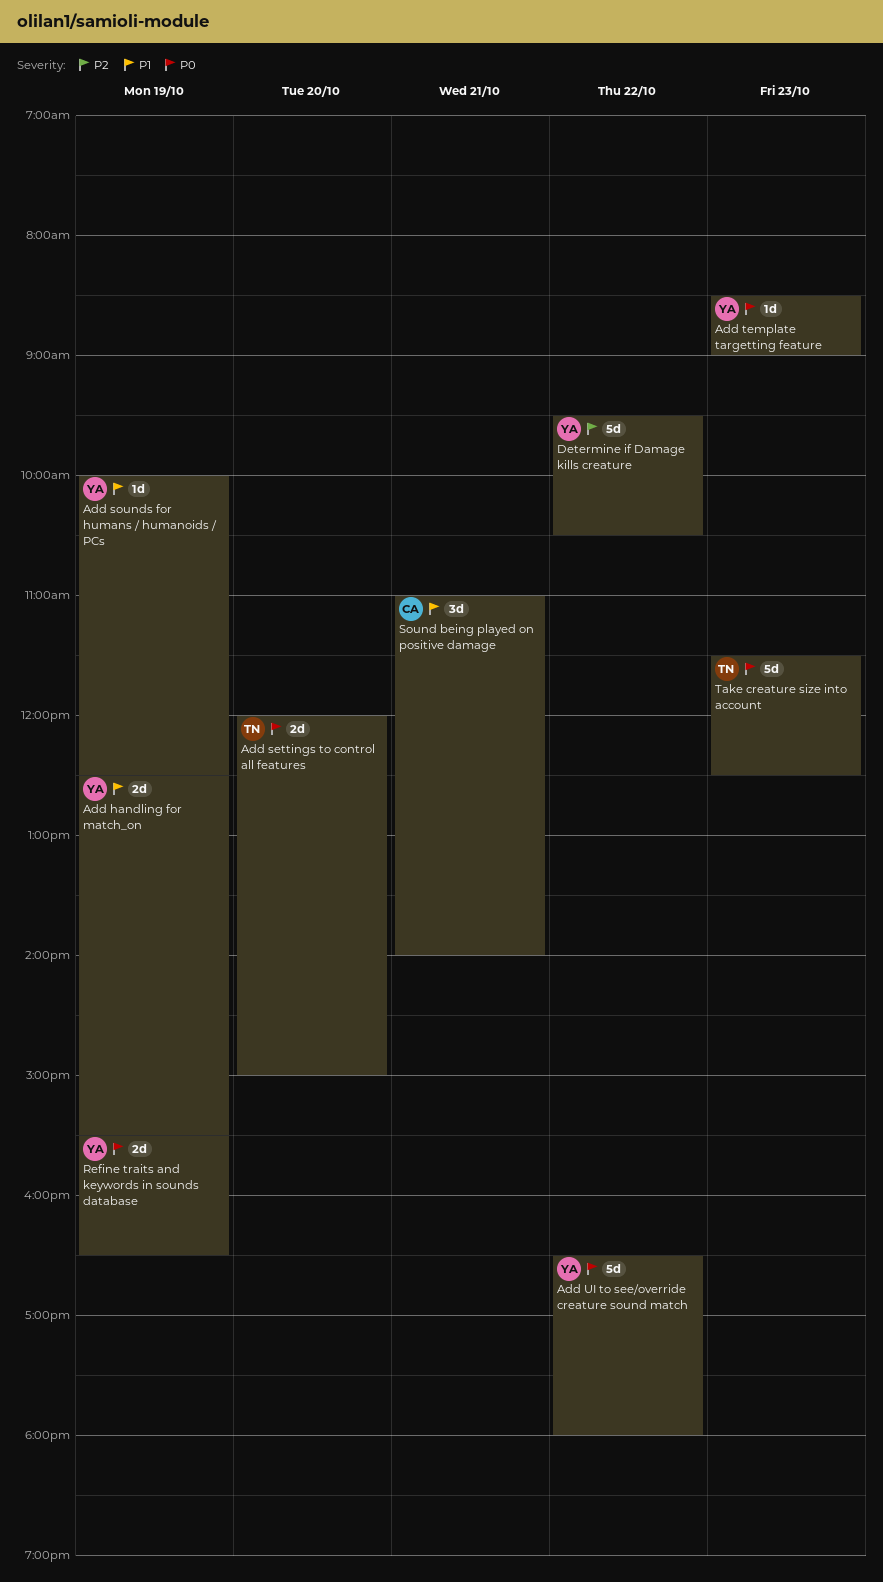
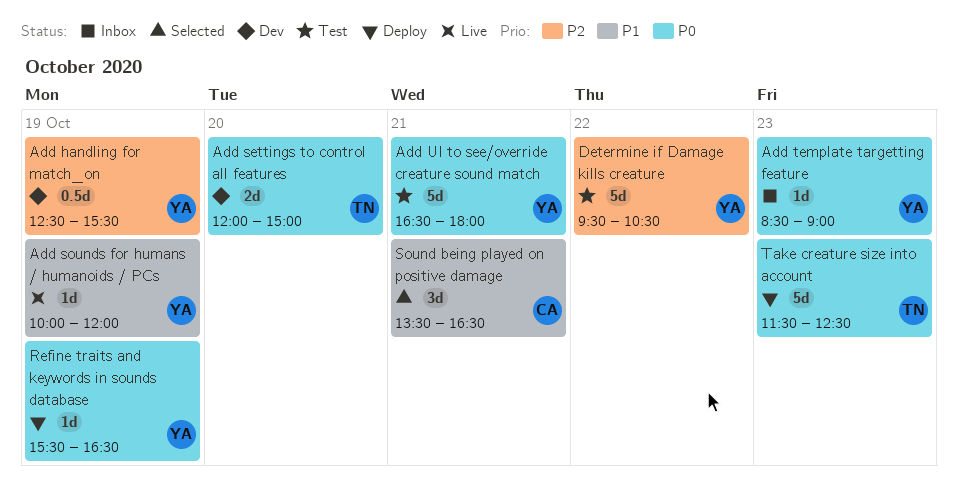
Add handling for match_on, priority: P1 -> P2
Add handling for match_on, estimate: 2d -> 0.5d
Add sounds for humans / humanoids / PCs, ends: 12:30 -> 12:00
Add UI to see/override creature sound match, day: Oct 22 -> Oct 21
Refine traits and keywords in sounds database, estimate: 2d -> 1d
Sound being played on positive damage, begins: 11:00 -> 13:30
Sound being played on positive damage, ends: 14:00 -> 16:30

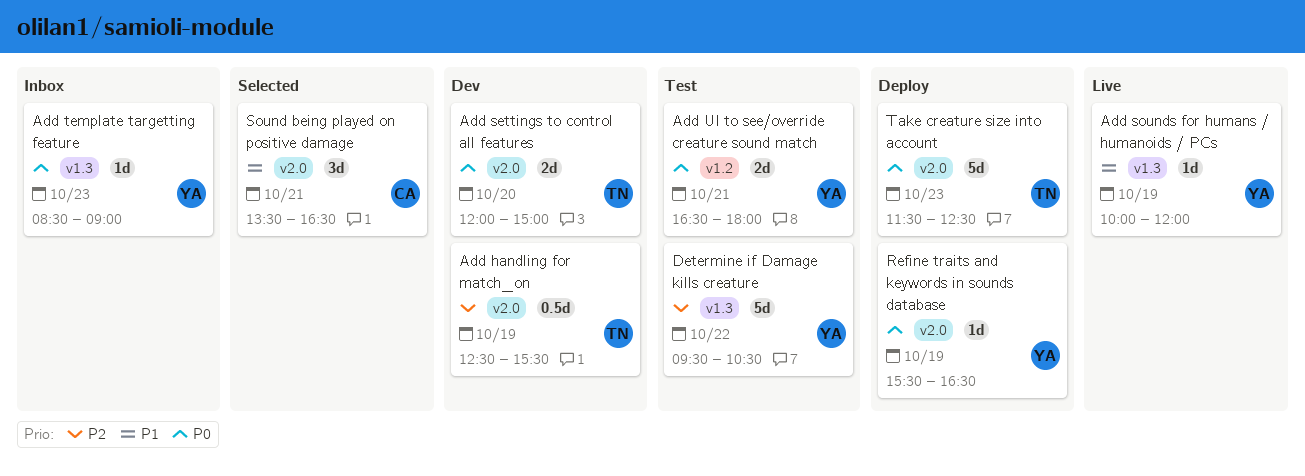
Add handling for match_on, owner: YA -> TN
Add UI to see/override creature sound match, estimate: 5d -> 2d

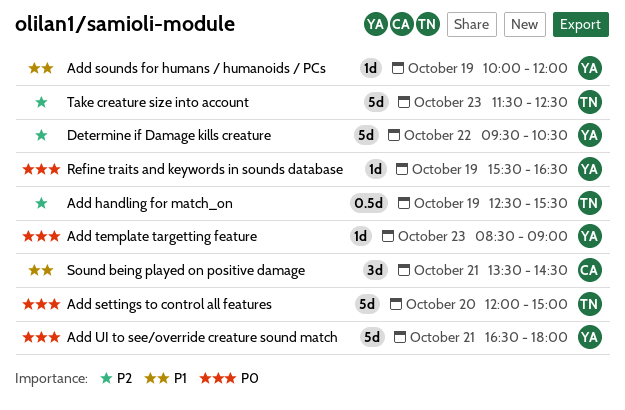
Add settings to control all features, estimate: 2d -> 5d
Add UI to see/override creature sound match, estimate: 2d -> 5d
Sound being played on positive damage, ends: 16:30 -> 14:30
Take creature size into account, priority: P0 -> P2

